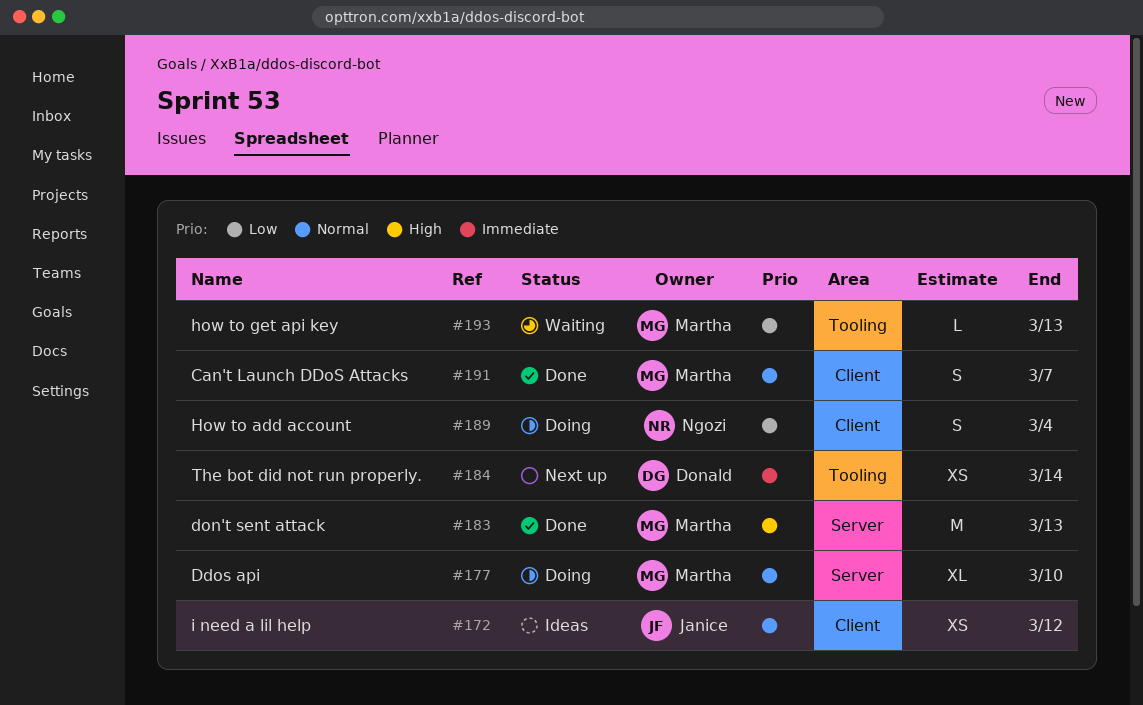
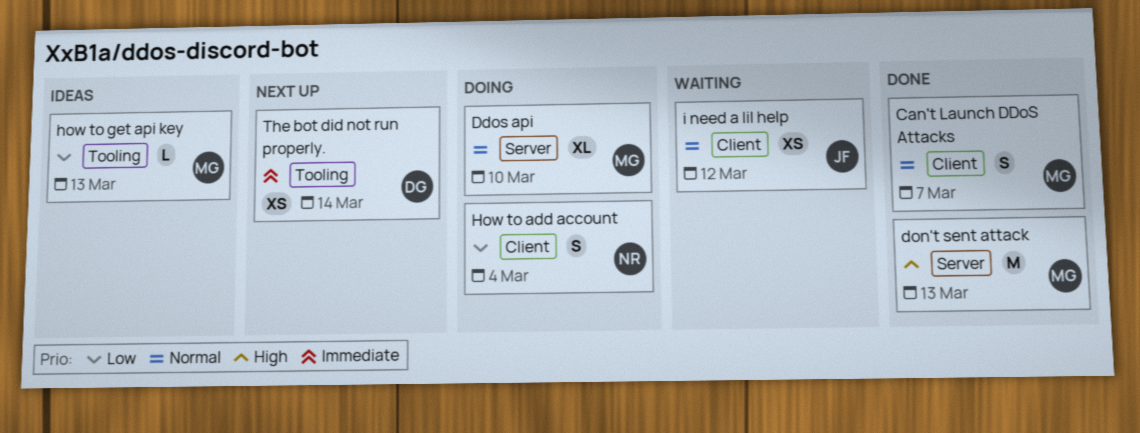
how to get api key, status: Waiting -> Ideas
i need a lil help, status: Ideas -> Waiting

